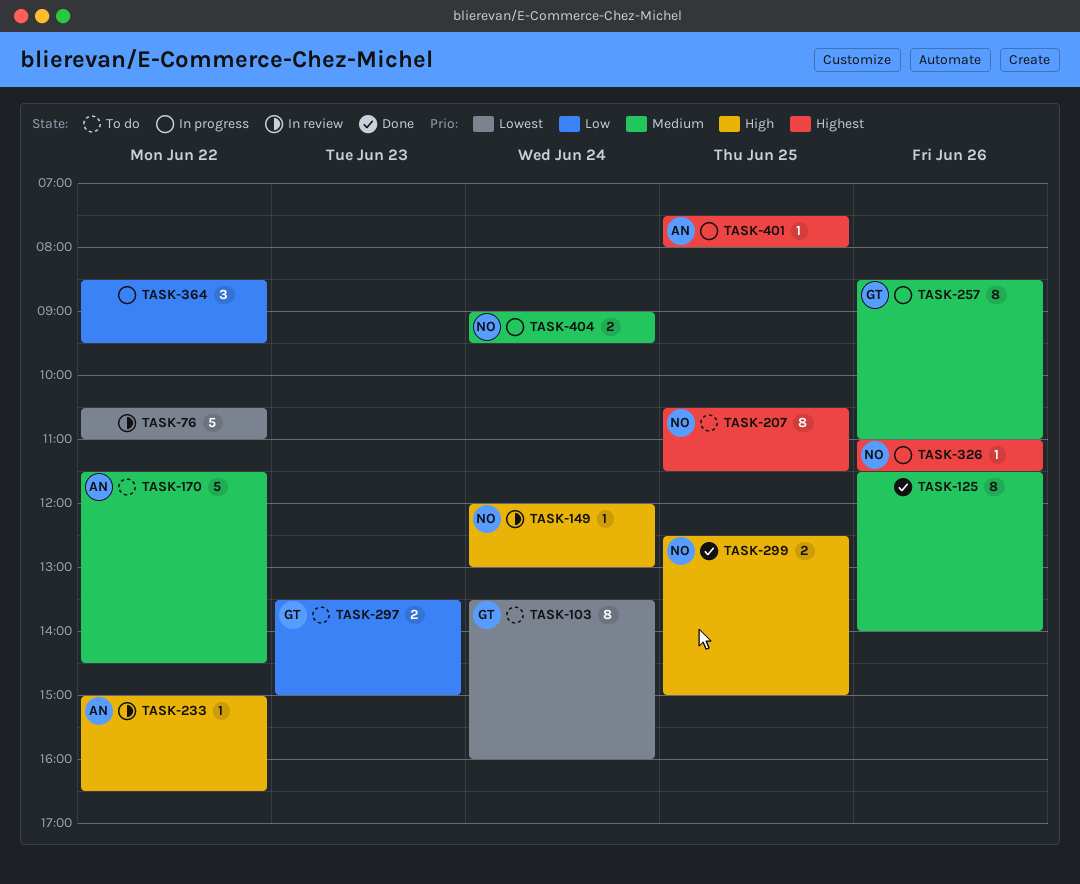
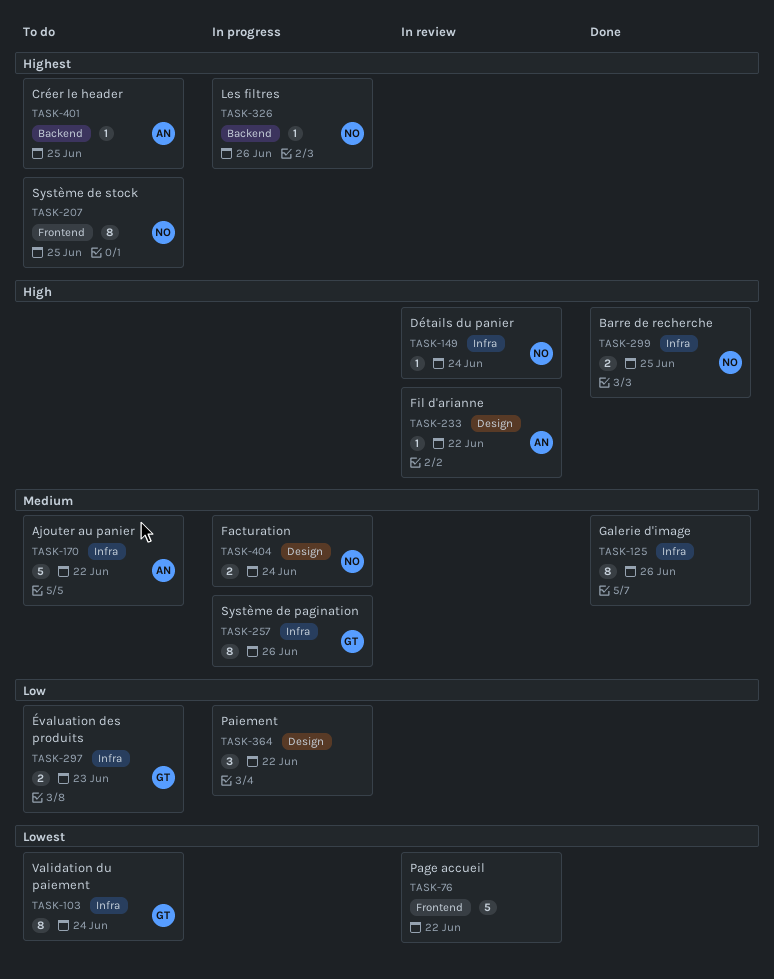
TASK-401, status: In progress -> To do

